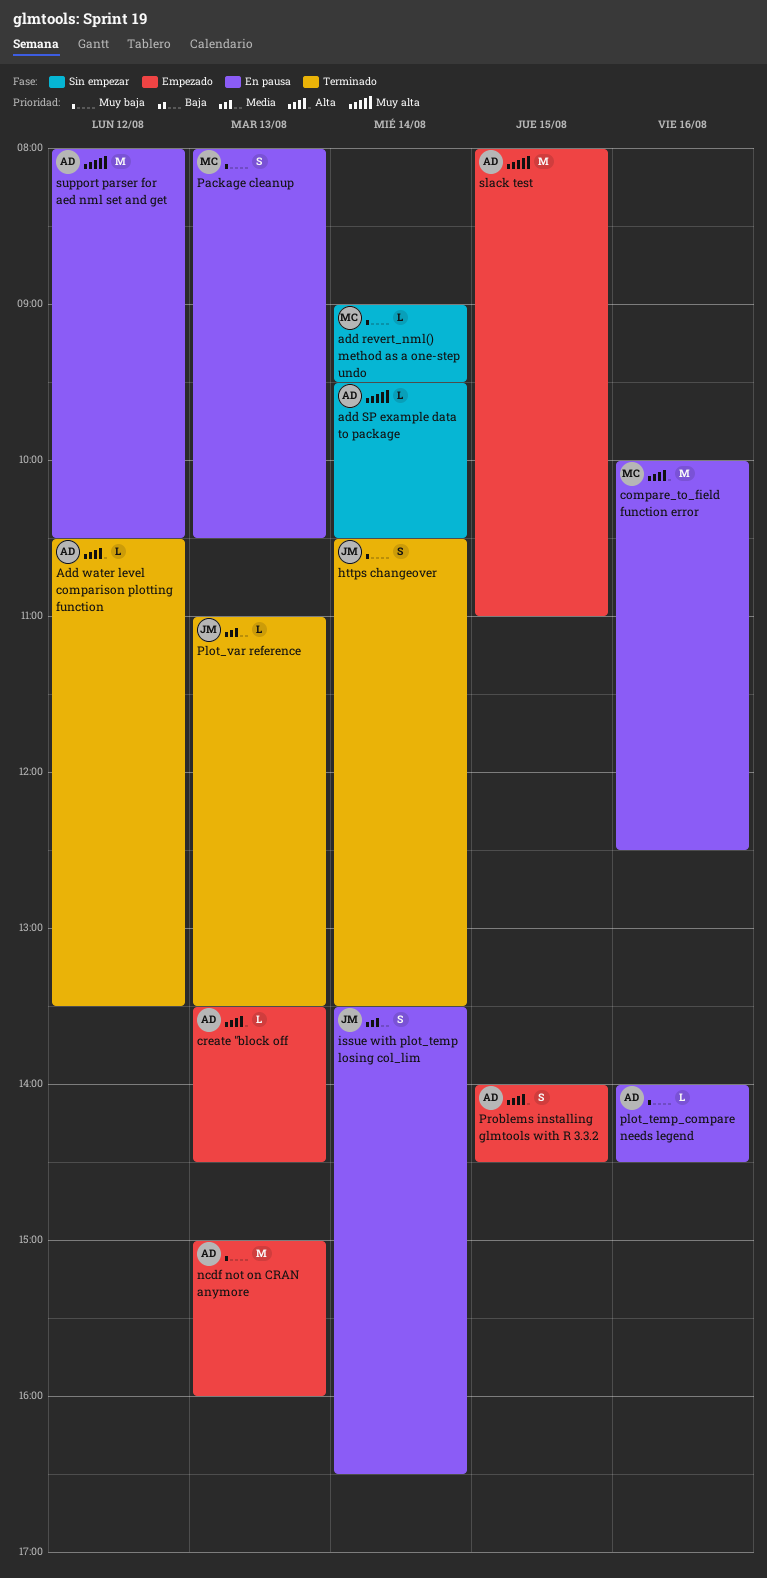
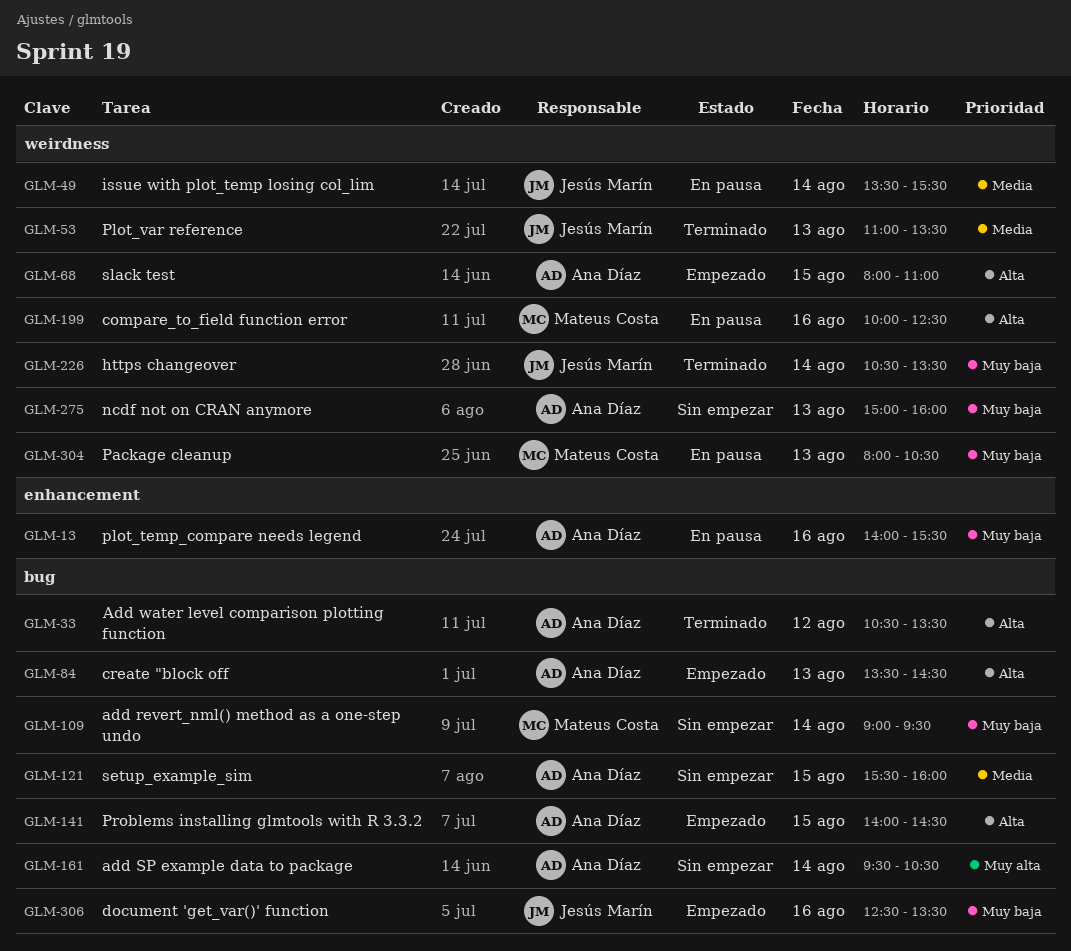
document 'get_var()' function: none -> present
issue with plot_temp losing col_lim, ends: 16:30 -> 15:30
ncdf not on CRAN anymore, status: Empezado -> Sin empezar
plot_temp_compare needs legend, ends: 14:30 -> 15:30
setup_example_sim: none -> present
slack test, priority: Muy alta -> Alta
support parser for aed nml set and get: present -> none

